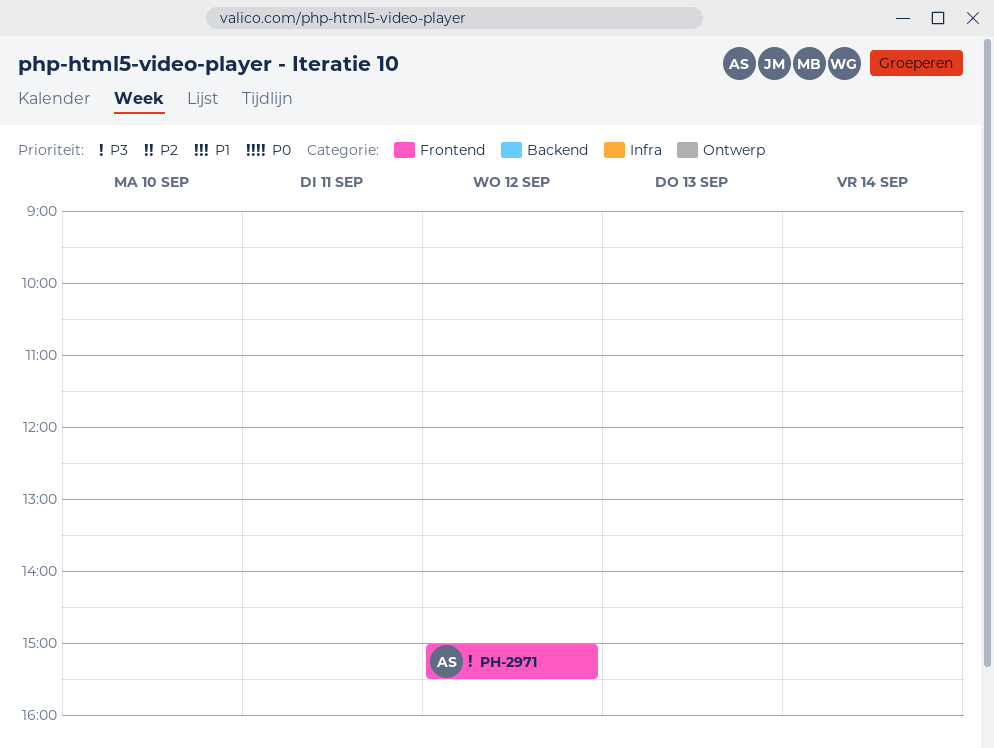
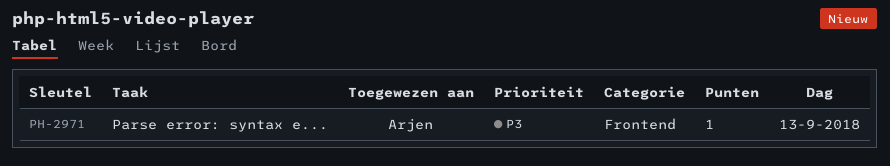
PH-2971, day: Sep 12 -> Sep 13

